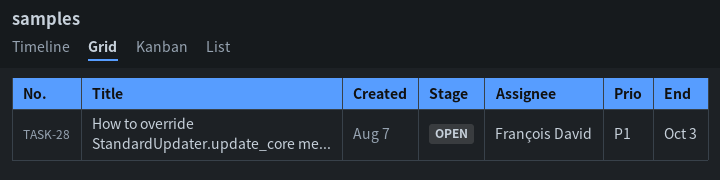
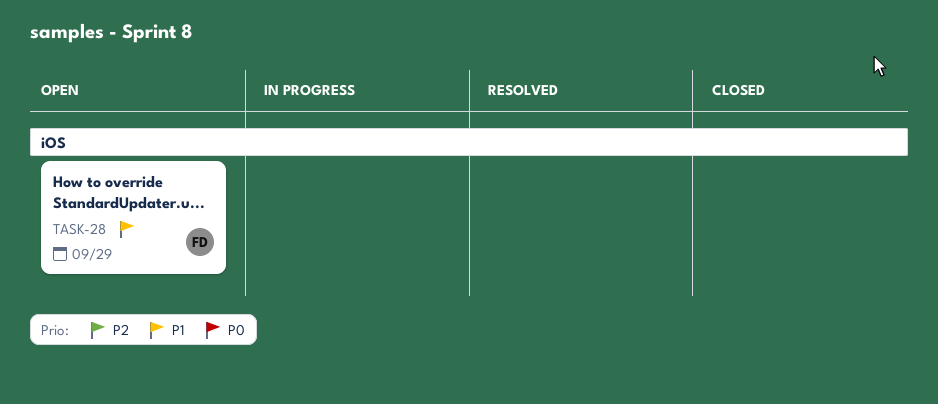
TASK-28, due: Oct 3 -> Sep 29

